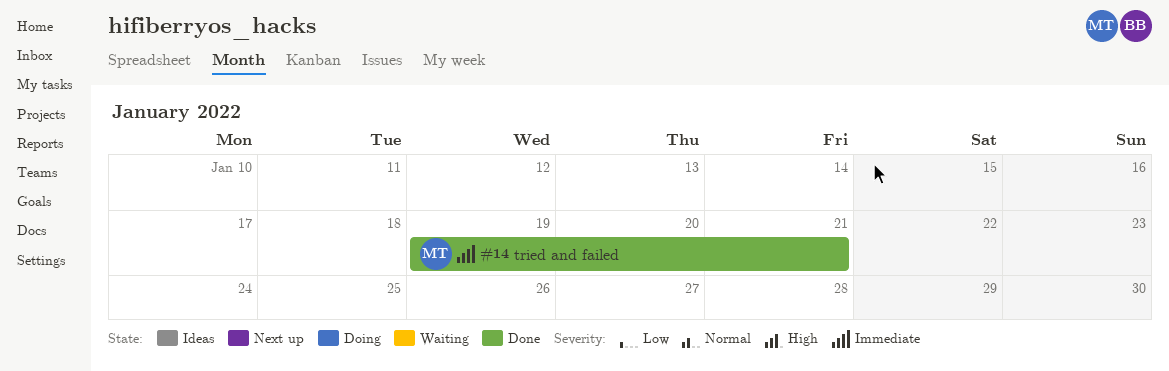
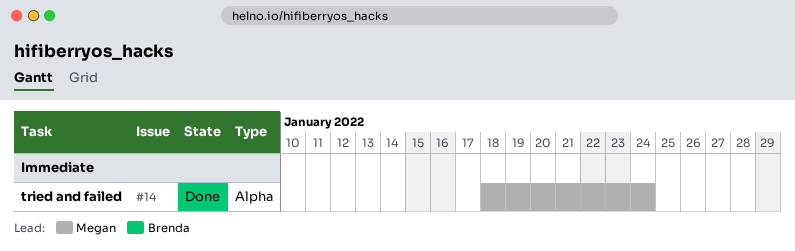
#14, start: Jan 19 -> Jan 18
#14, due: Jan 21 -> Jan 24

